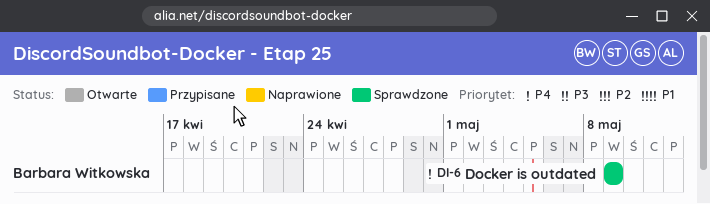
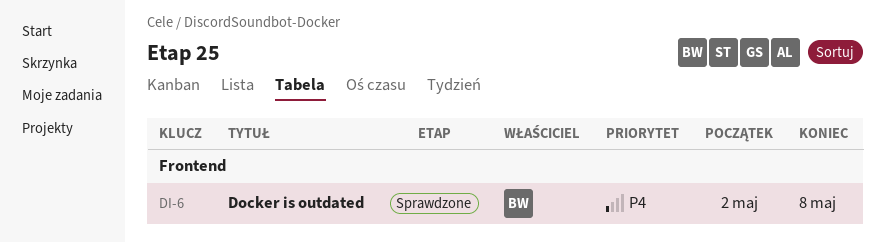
DI-6, start: May 9 -> May 2
DI-6, due: May 9 -> May 8

